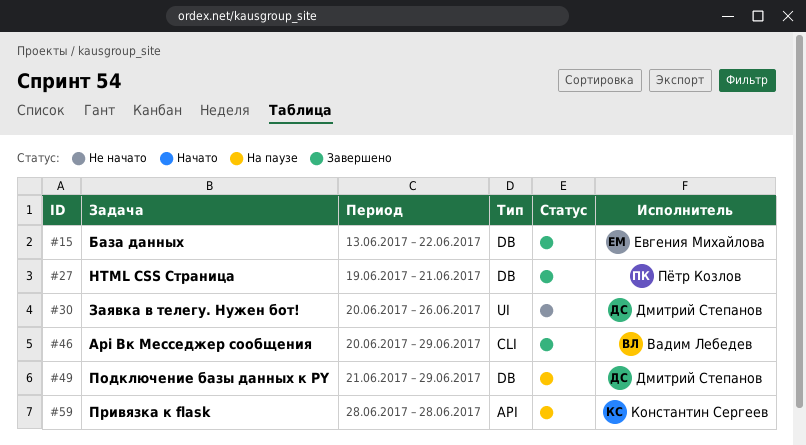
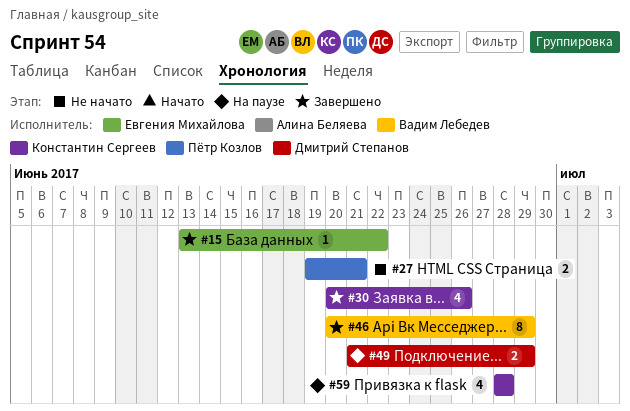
#27, status: Завершено -> Не начато
#30, status: Не начато -> Завершено
#30, owner: Дмитрий Степанов -> Константин Сергеев

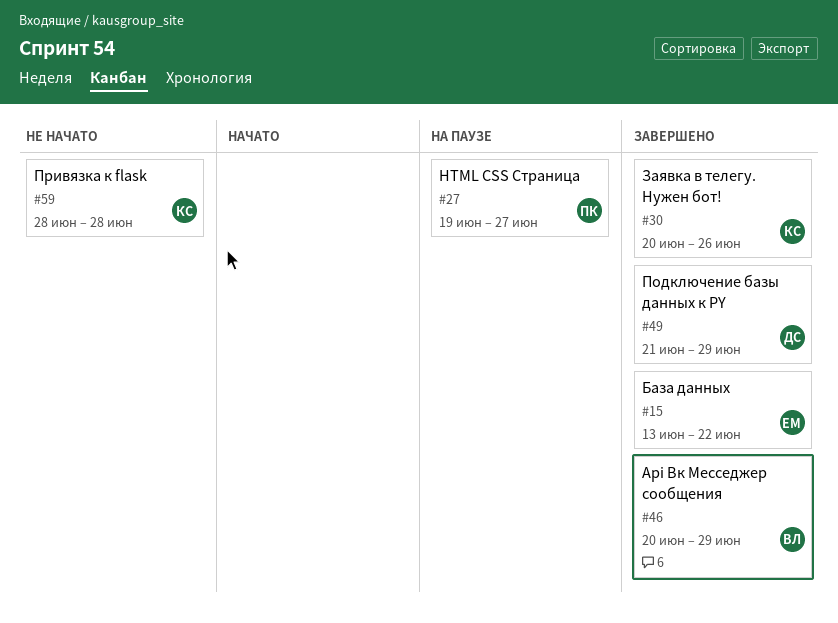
#27, status: Не начато -> На паузе
#27, due: Jun 21 -> Jun 27
#49, status: На паузе -> Завершено
#59, status: На паузе -> Не начато

